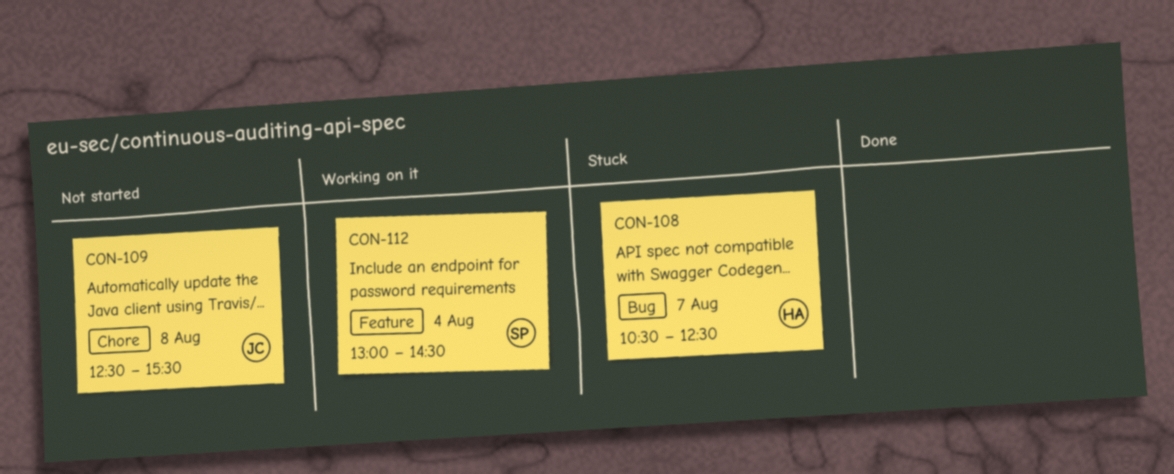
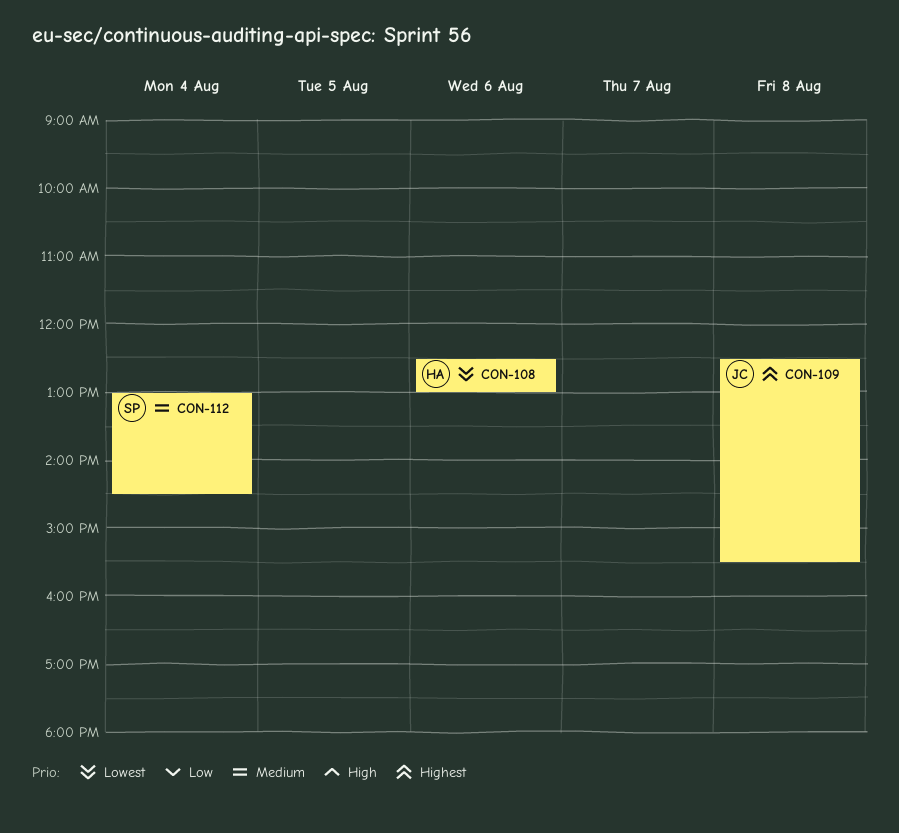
CON-108, day: Aug 7 -> Aug 6
CON-108, begins: 10:30 -> 12:30
CON-108, ends: 12:30 -> 13:00

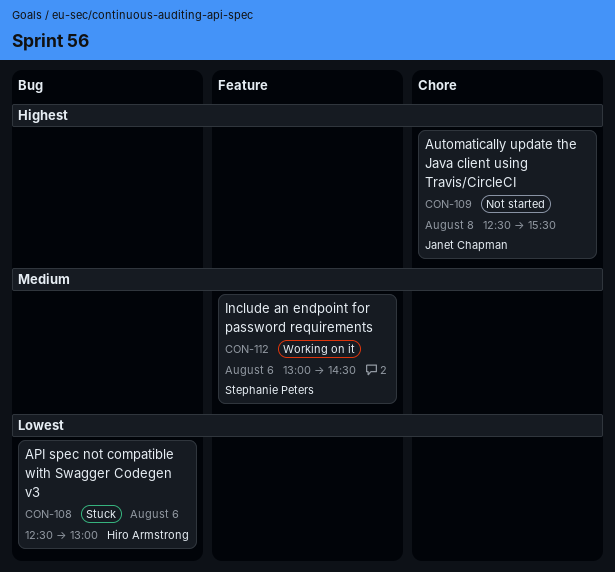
CON-112, day: Aug 4 -> Aug 6

